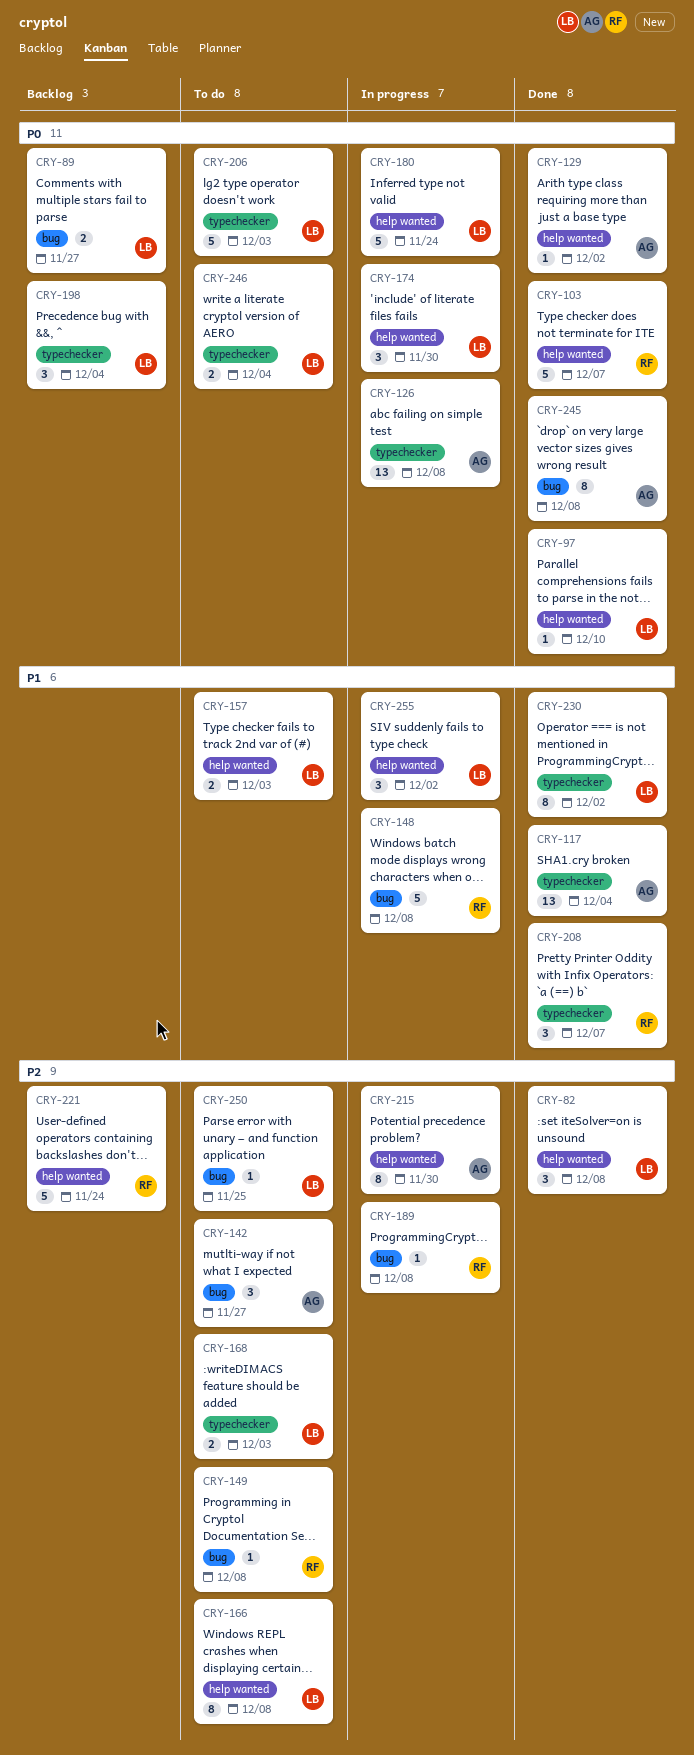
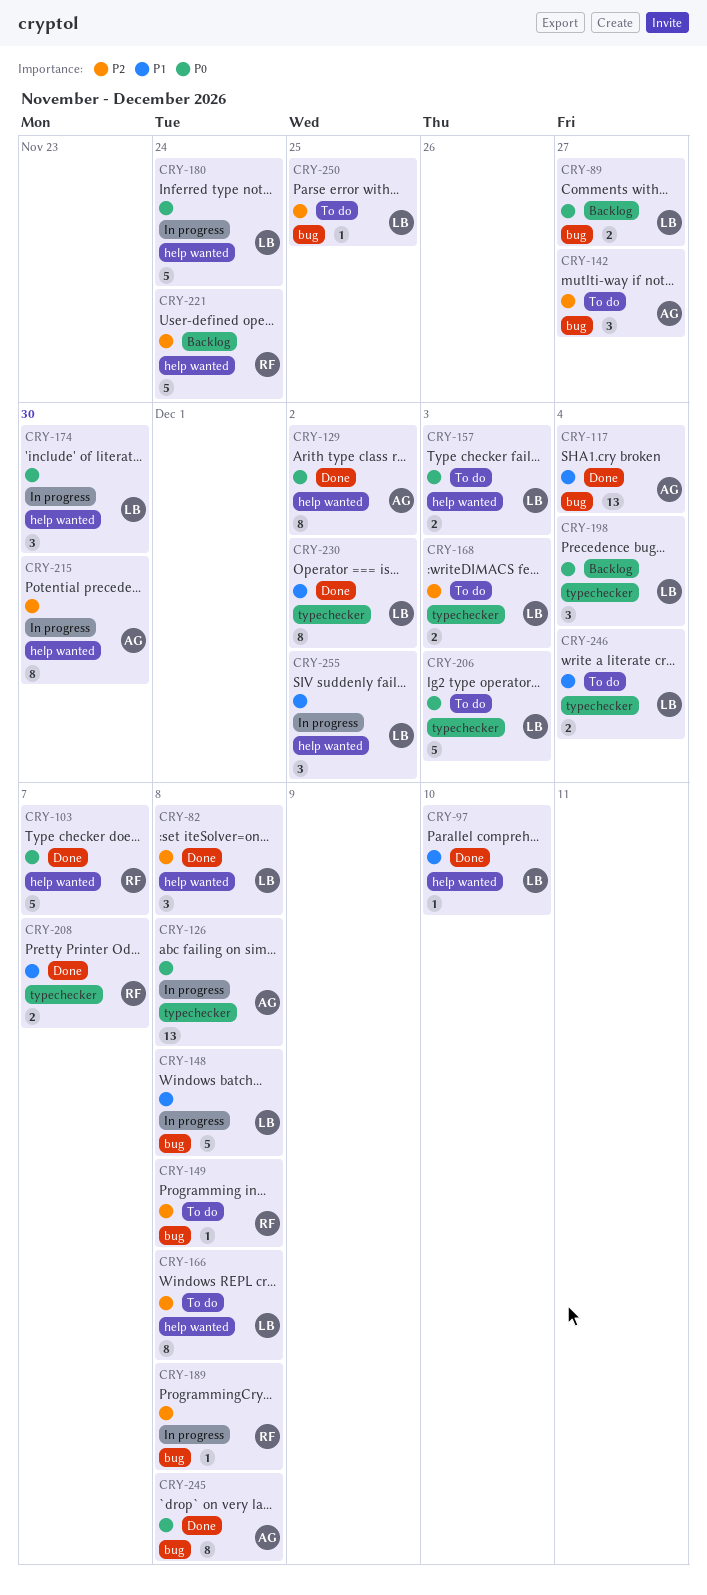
CRY-97, priority: P0 -> P1
CRY-117, label: typechecker -> bug
CRY-129, estimate: 1 -> 8
CRY-148, owner: RF -> LB
CRY-157, priority: P1 -> P0
CRY-208, estimate: 3 -> 2
CRY-246, priority: P0 -> P1

